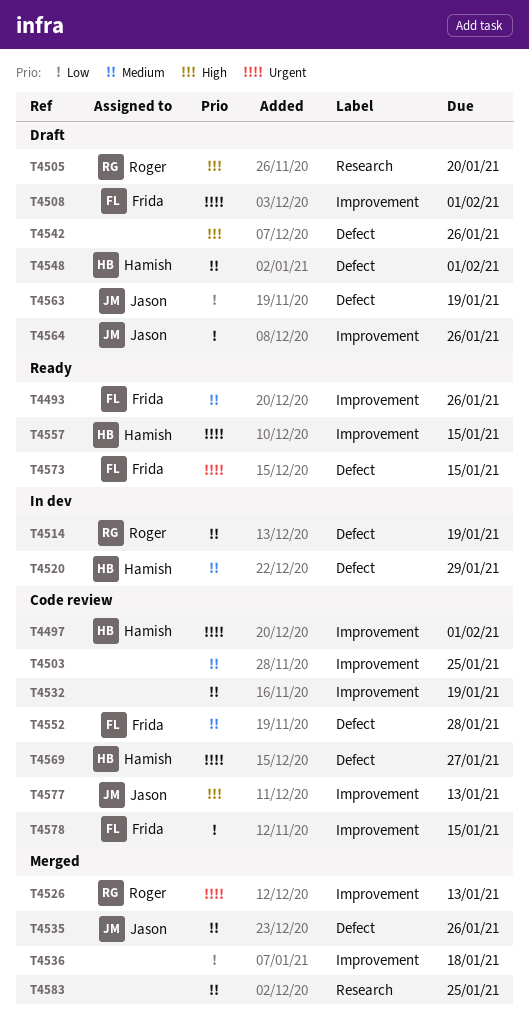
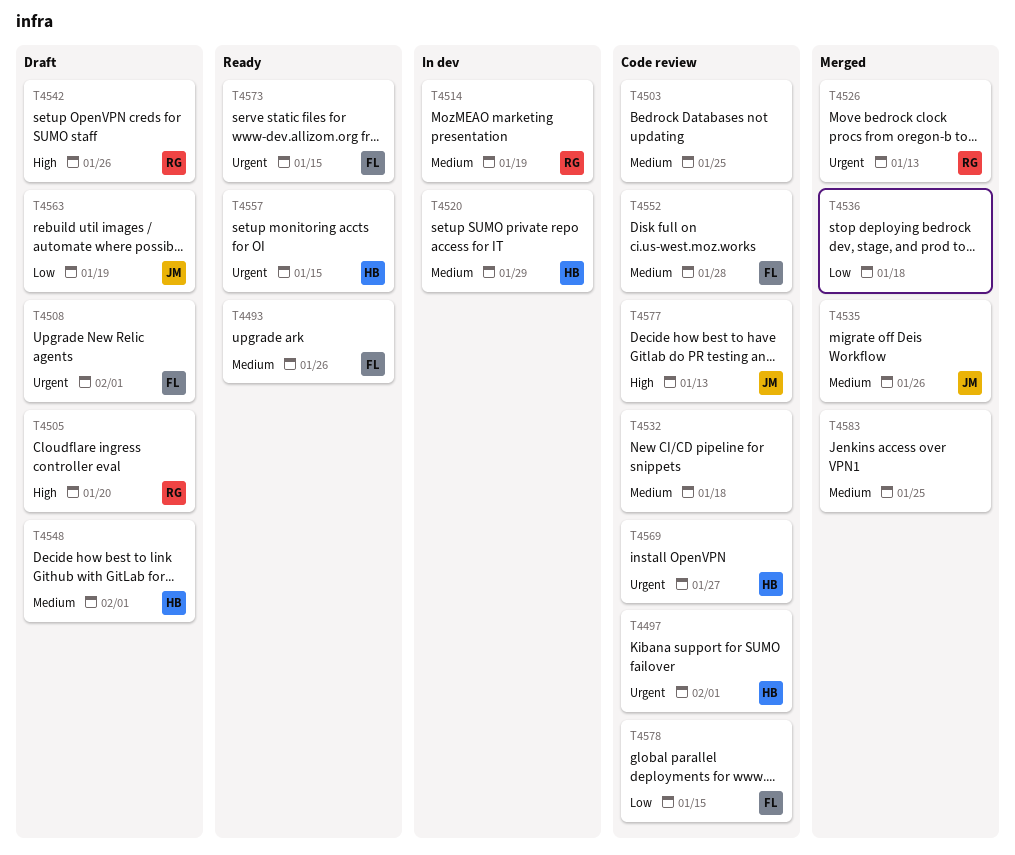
T4532, due: Jan 19 -> Jan 18
T4542, owner: none -> Roger
T4564: present -> none

